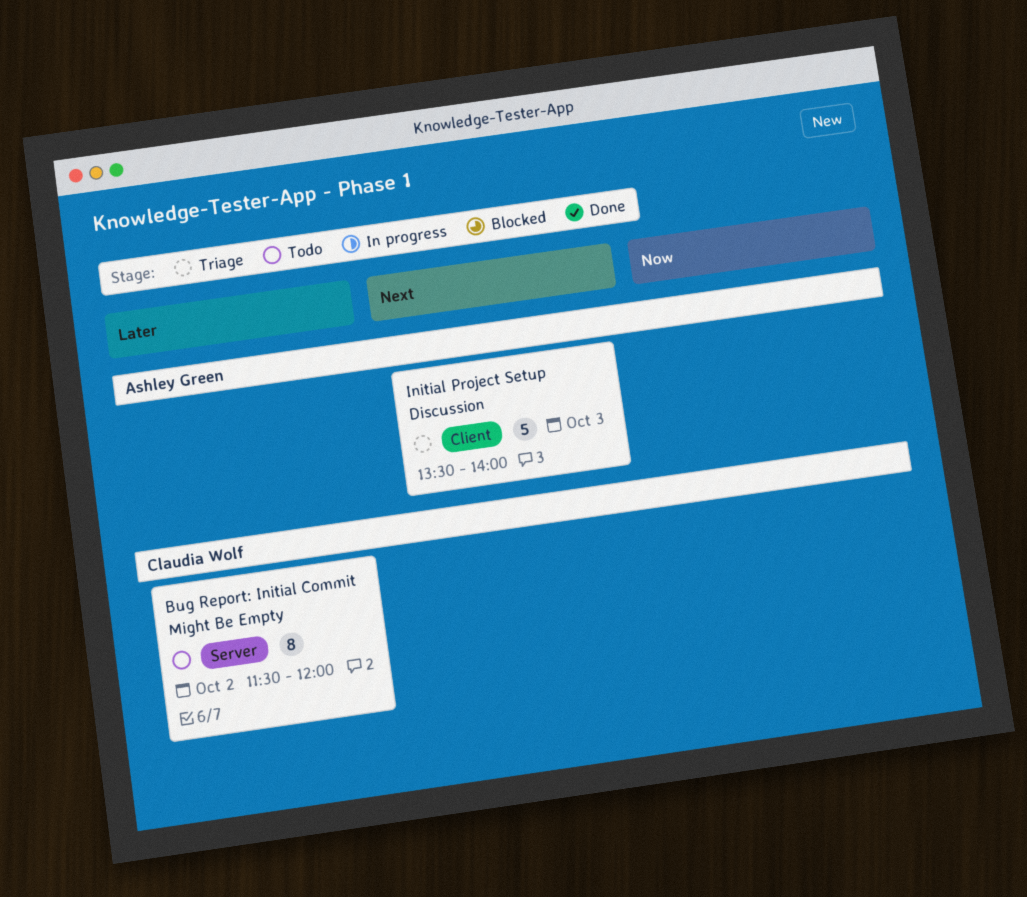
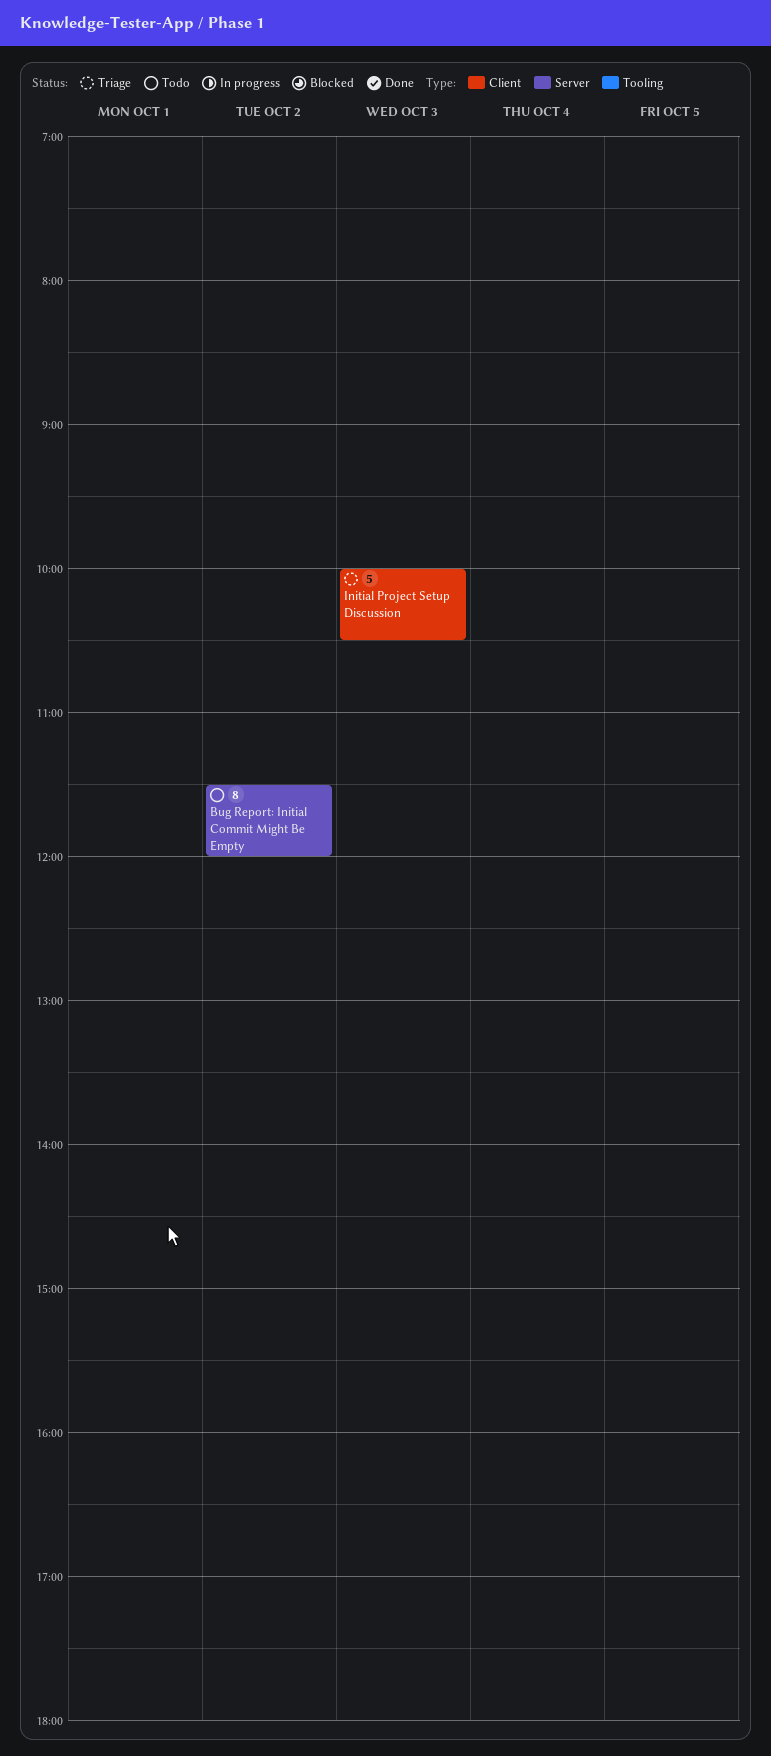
Initial Project Setup Discussion, begins: 13:30 -> 10:00
Initial Project Setup Discussion, ends: 14:00 -> 10:30

